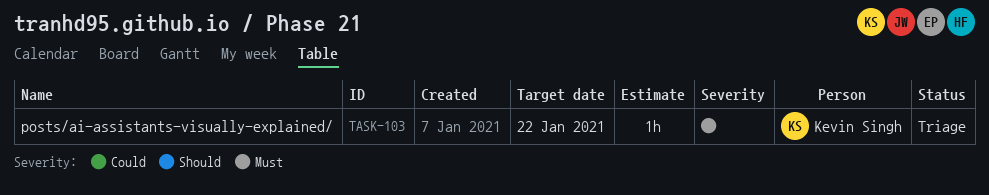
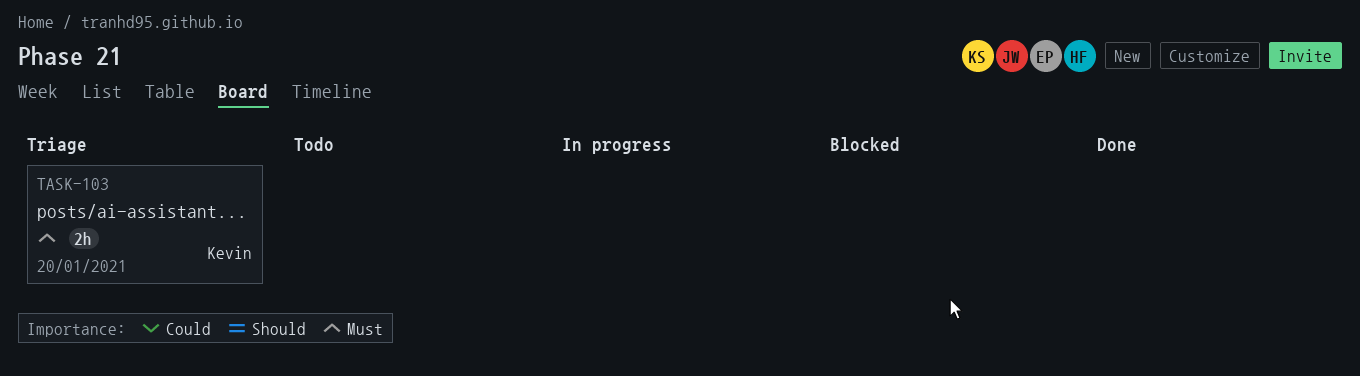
TASK-103, estimate: 1h -> 2h
TASK-103, due: Jan 22 -> Jan 20

